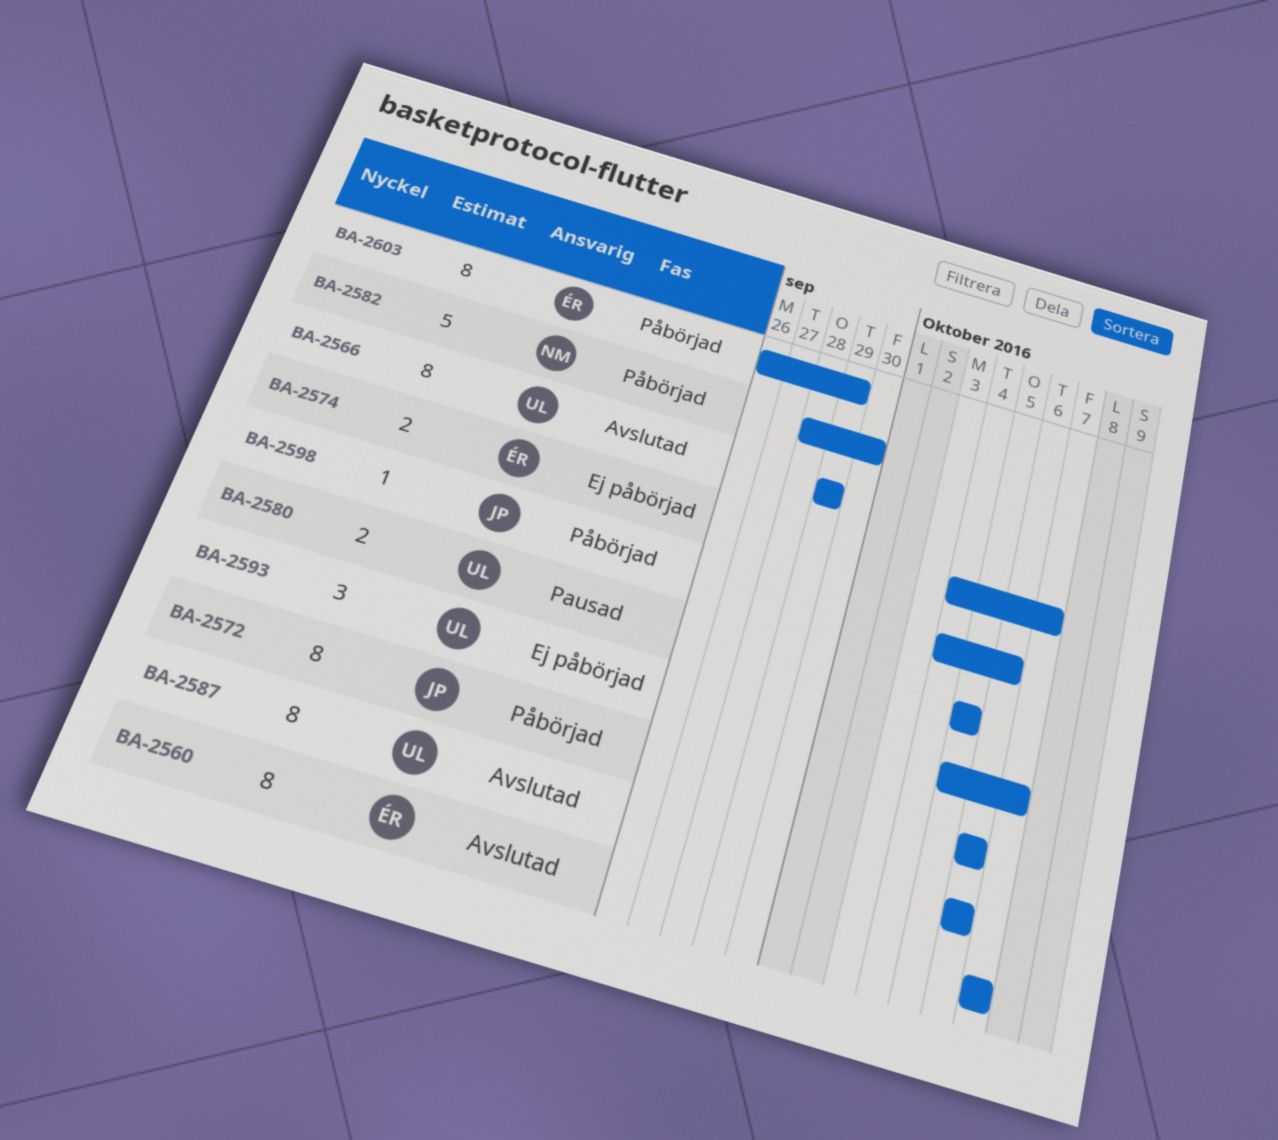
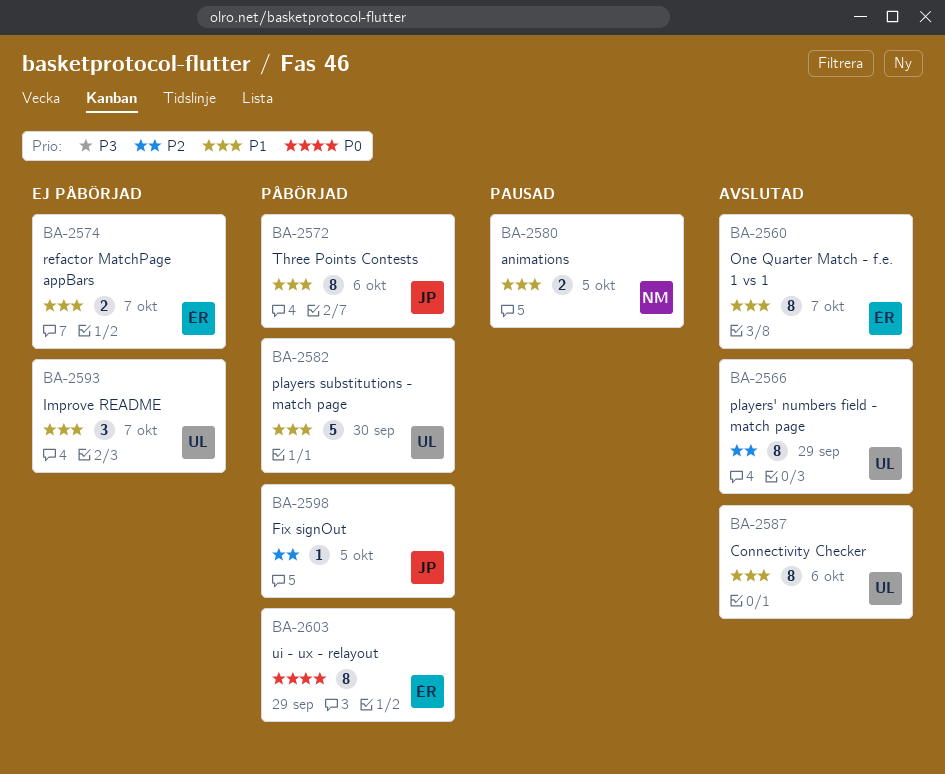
BA-2580, owner: UL -> NM
BA-2582, owner: NM -> UL
BA-2598, due: Oct 6 -> Oct 5

